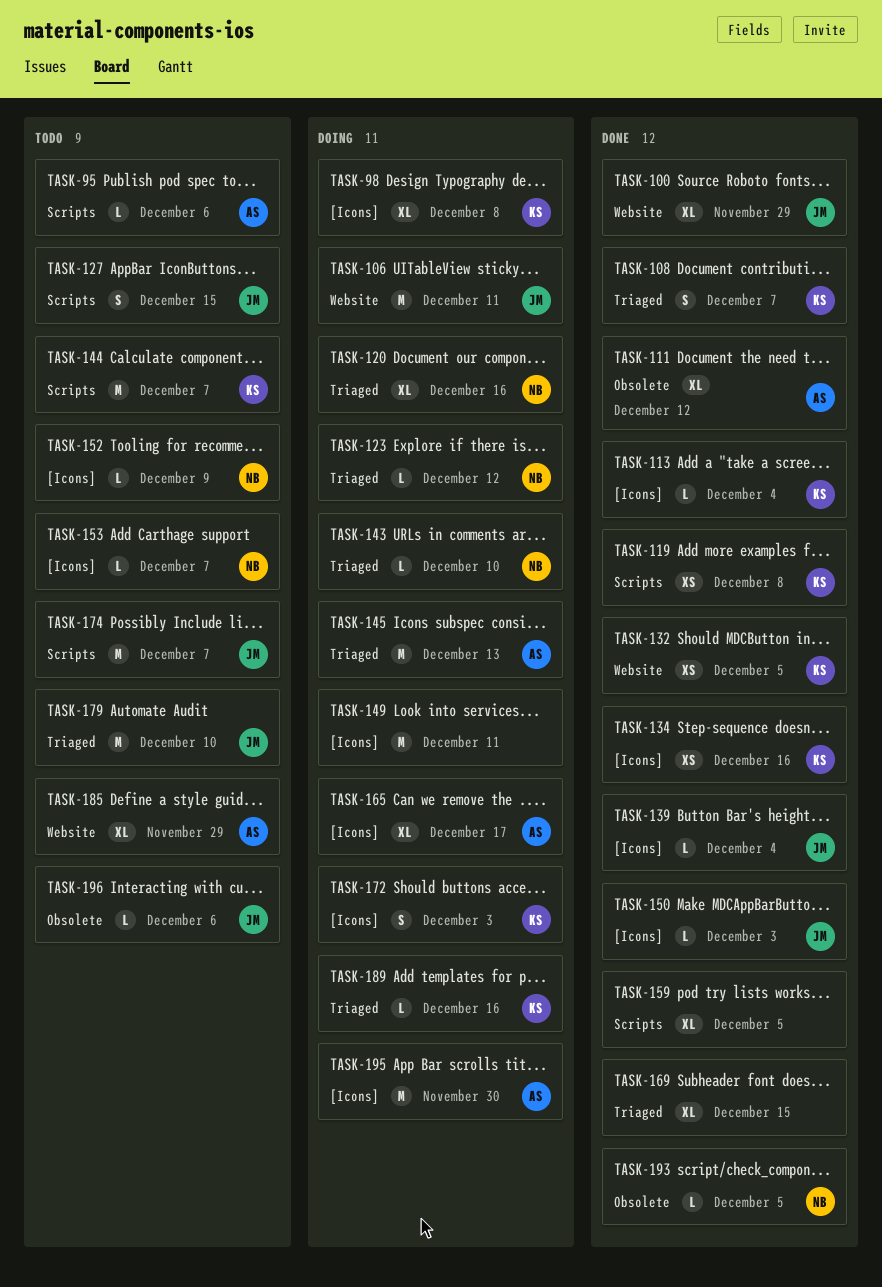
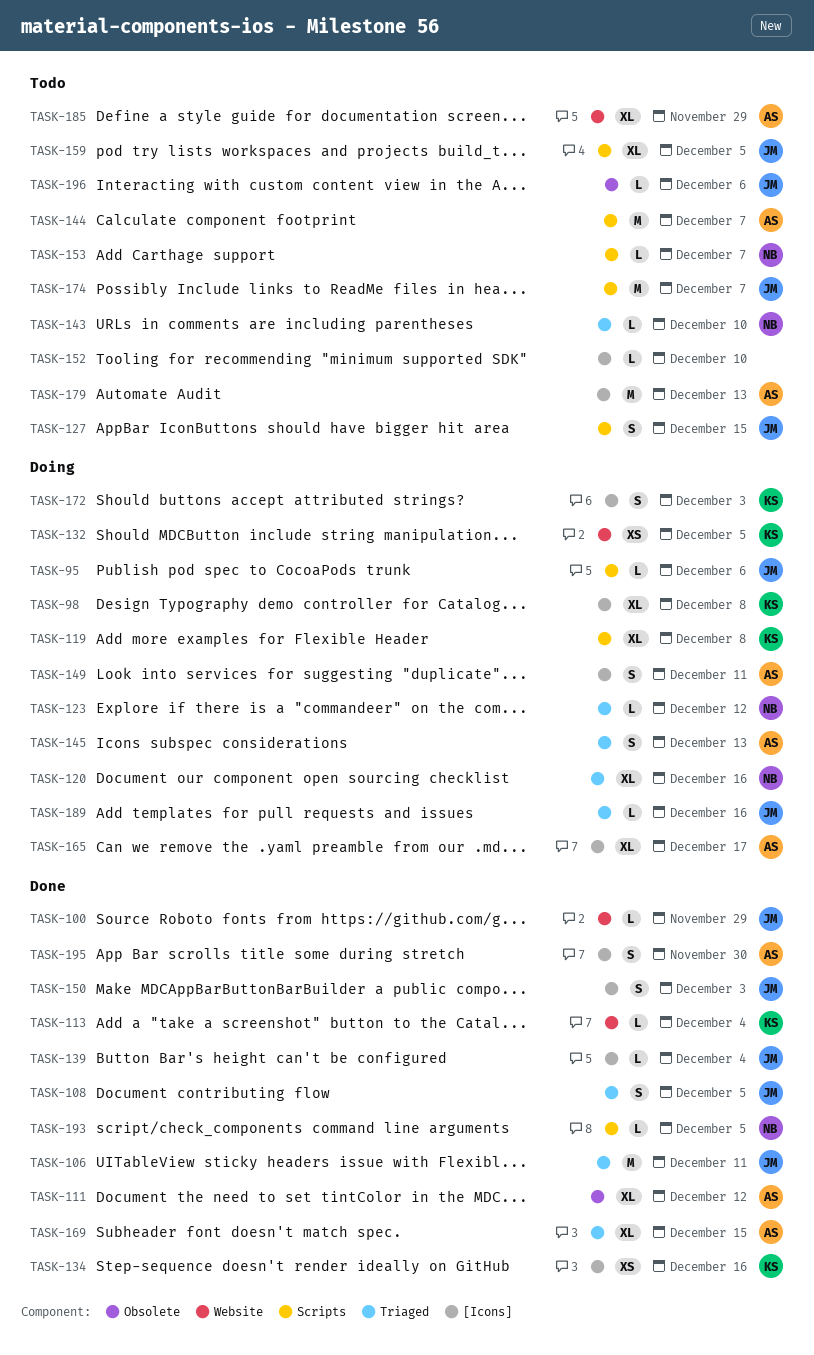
TASK-95, status: Todo -> Doing
TASK-95, owner: AS -> JM
TASK-100, estimate: XL -> L
TASK-106, status: Doing -> Done
TASK-106, label: Website -> Triaged
TASK-108, owner: KS -> JM
TASK-108, due: Dec 7 -> Dec 5
TASK-113, label: [Icons] -> Website
TASK-119, status: Done -> Doing
TASK-119, estimate: XS -> XL
TASK-132, status: Done -> Doing
TASK-143, status: Doing -> Todo
TASK-144, owner: KS -> AS
TASK-145, estimate: M -> S
TASK-149, owner: none -> AS
TASK-149, estimate: M -> S
TASK-150, estimate: L -> S
TASK-152, owner: NB -> none
TASK-152, due: Dec 9 -> Dec 10
TASK-153, label: [Icons] -> Scripts
TASK-159, status: Done -> Todo
TASK-159, owner: none -> JM
TASK-169, owner: none -> AS
TASK-179, owner: JM -> AS
TASK-179, label: Triaged -> [Icons]
TASK-179, due: Dec 10 -> Dec 13
TASK-189, owner: KS -> JM
TASK-193, label: Obsolete -> Scripts
TASK-195, status: Doing -> Done
TASK-195, estimate: M -> S

